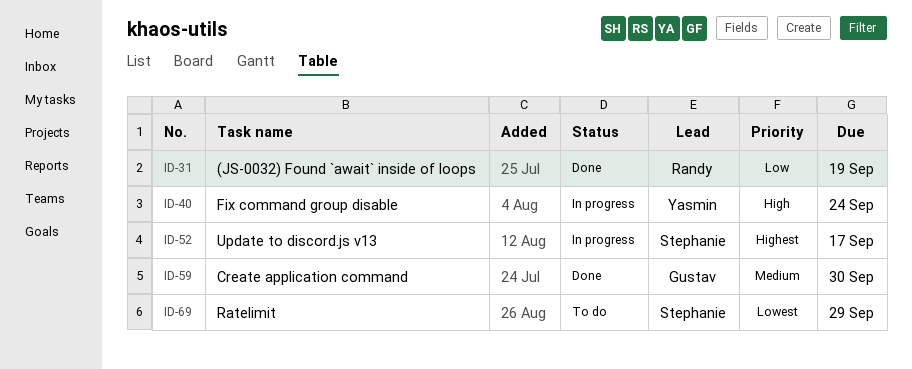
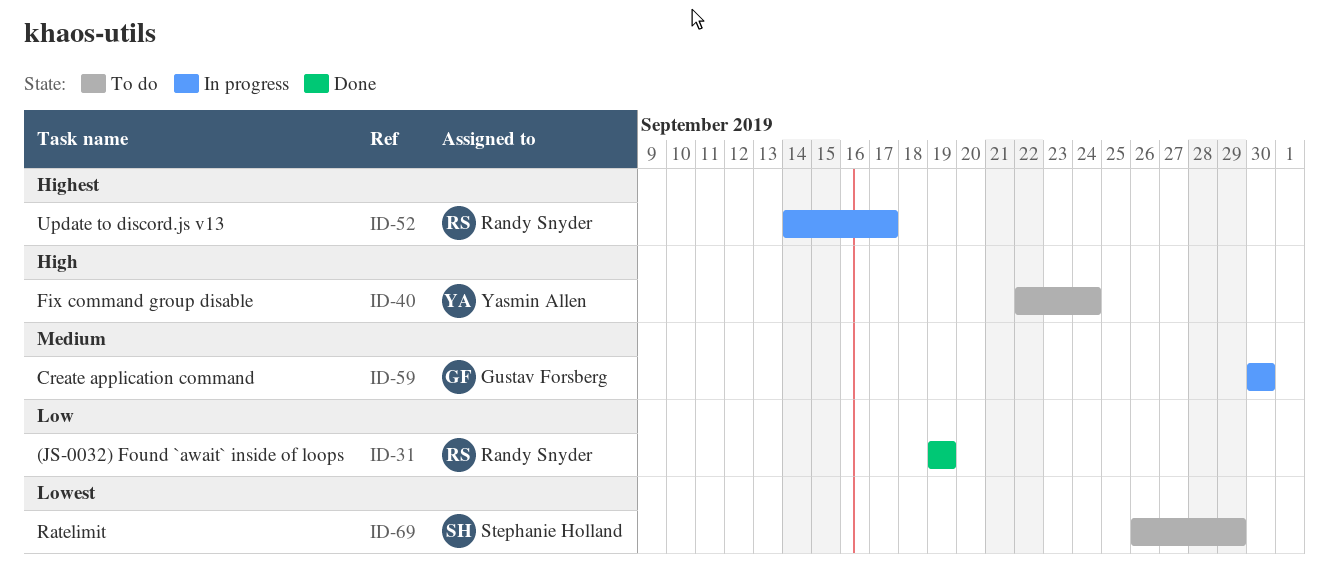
ID-40, status: In progress -> To do
ID-52, owner: Stephanie Holland -> Randy Snyder
ID-59, status: Done -> In progress

